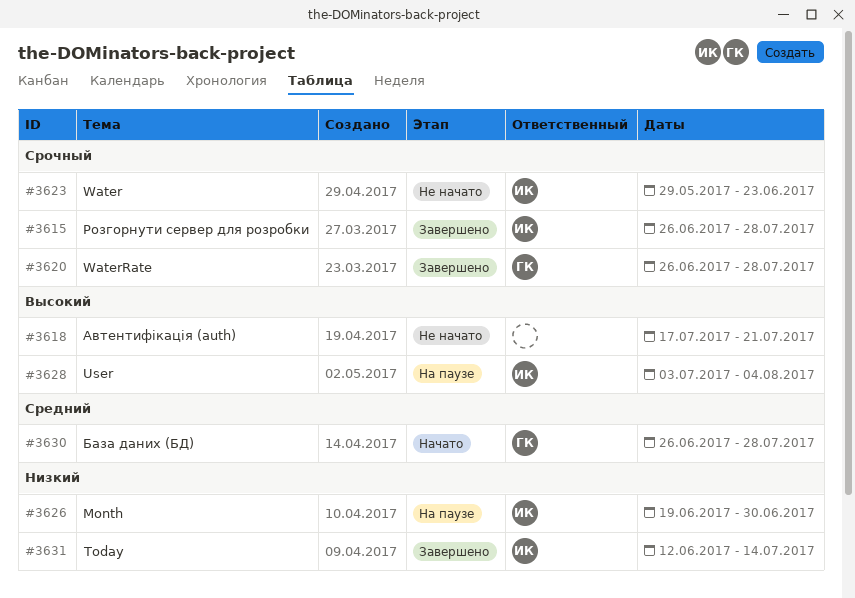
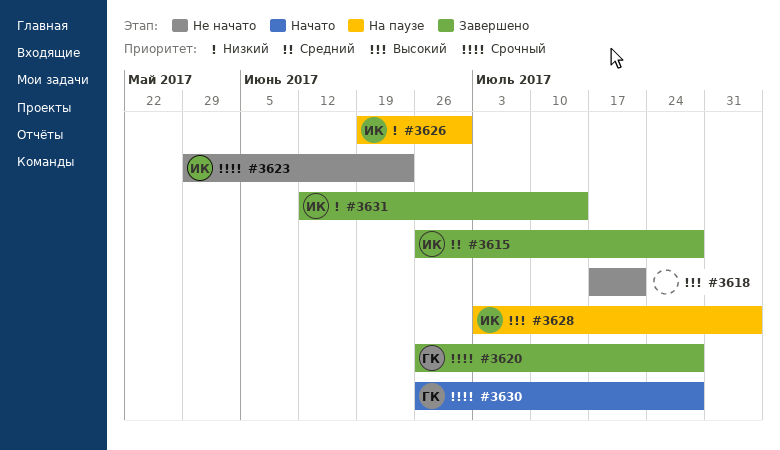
#3615, priority: Срочный -> Средний
#3630, priority: Средний -> Срочный

